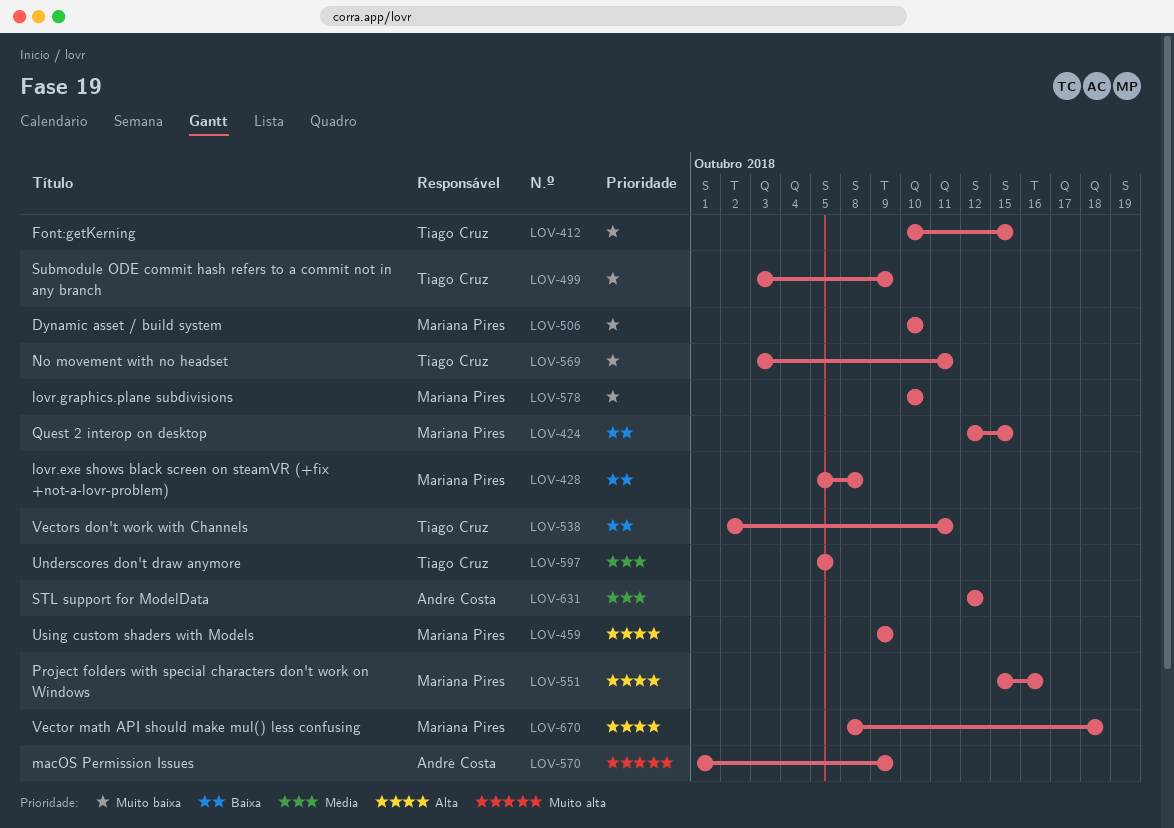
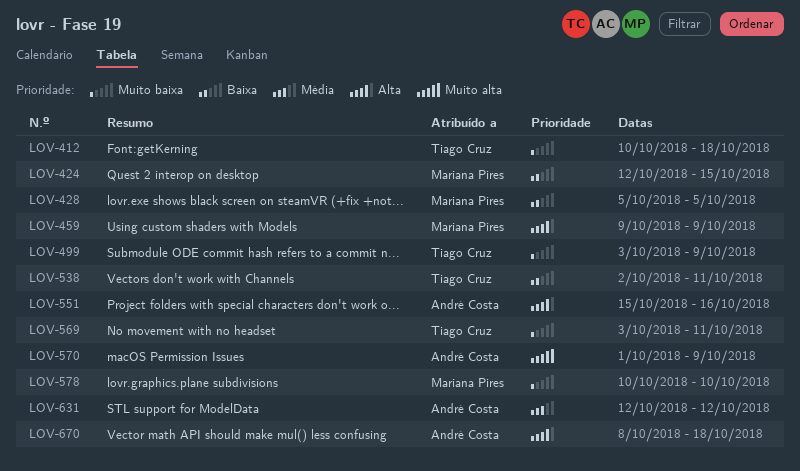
LOV-412, due: Oct 15 -> Oct 18
LOV-428, due: Oct 8 -> Oct 5
LOV-506: present -> none
LOV-551, owner: Mariana Pires -> André Costa
LOV-597: present -> none
LOV-670, owner: Mariana Pires -> André Costa

